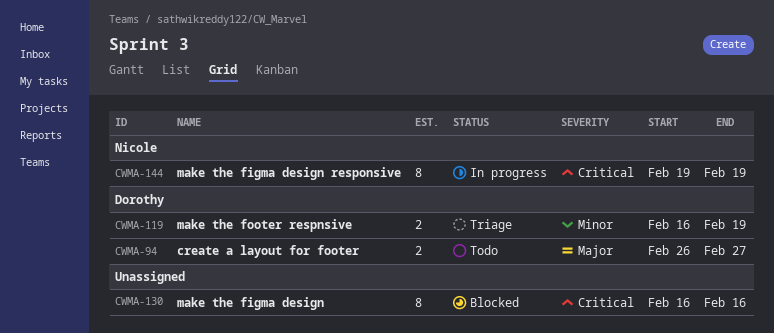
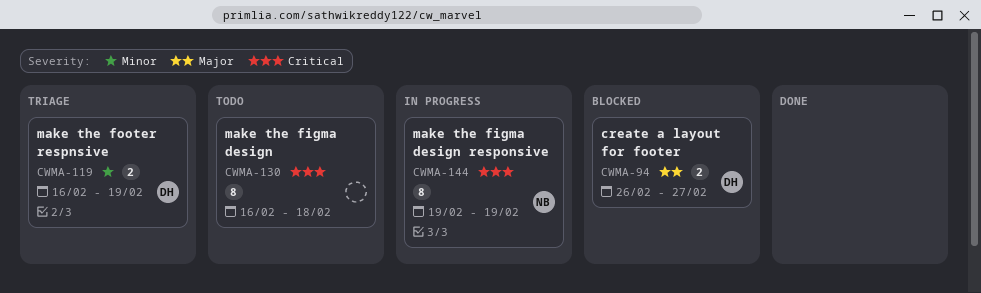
CWMA-94, status: Todo -> Blocked
CWMA-130, status: Blocked -> Todo
CWMA-130, due: Feb 16 -> Feb 18

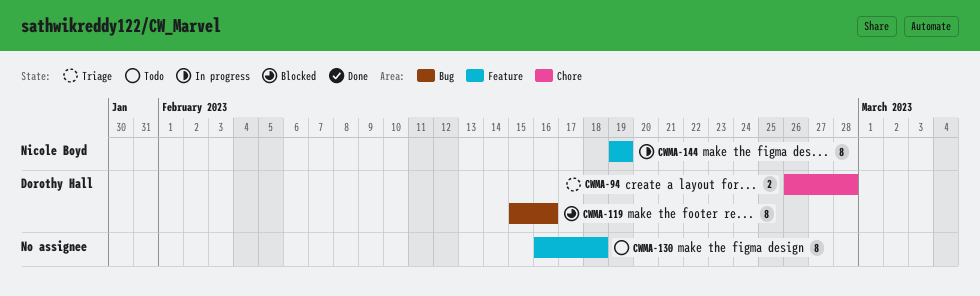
CWMA-94, status: Blocked -> Triage
CWMA-94, due: Feb 27 -> Feb 28
CWMA-119, status: Triage -> Blocked
CWMA-119, estimate: 2 -> 8
CWMA-119, start: Feb 16 -> Feb 15
CWMA-119, due: Feb 19 -> Feb 16

